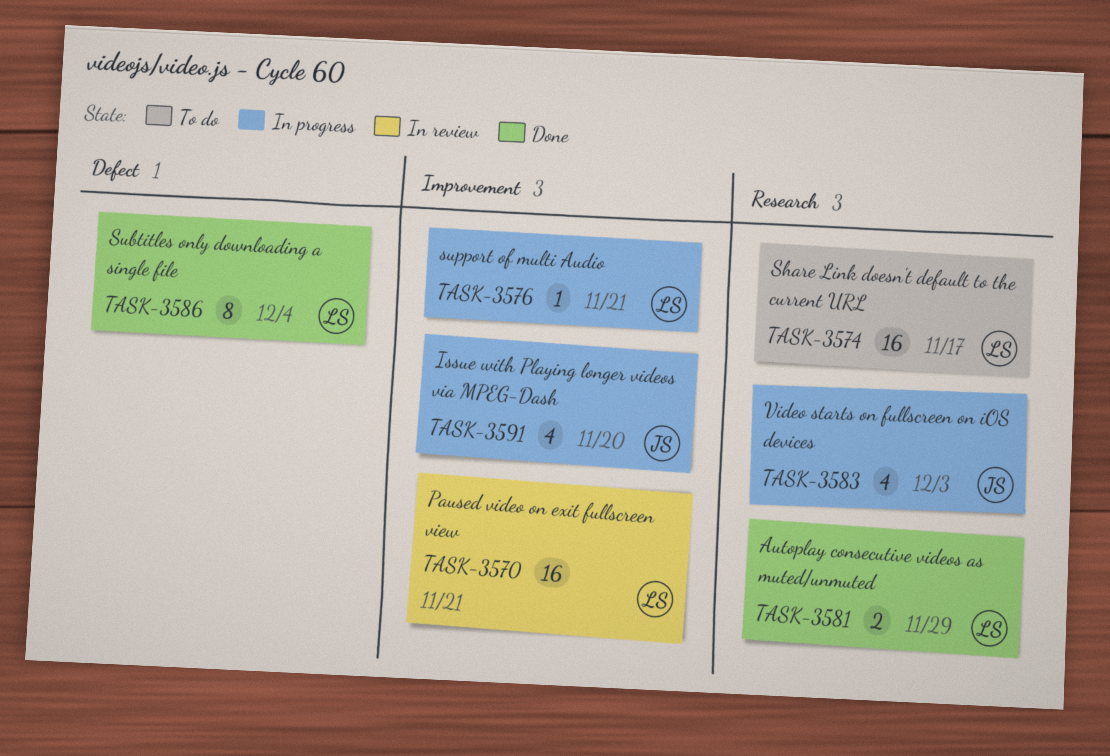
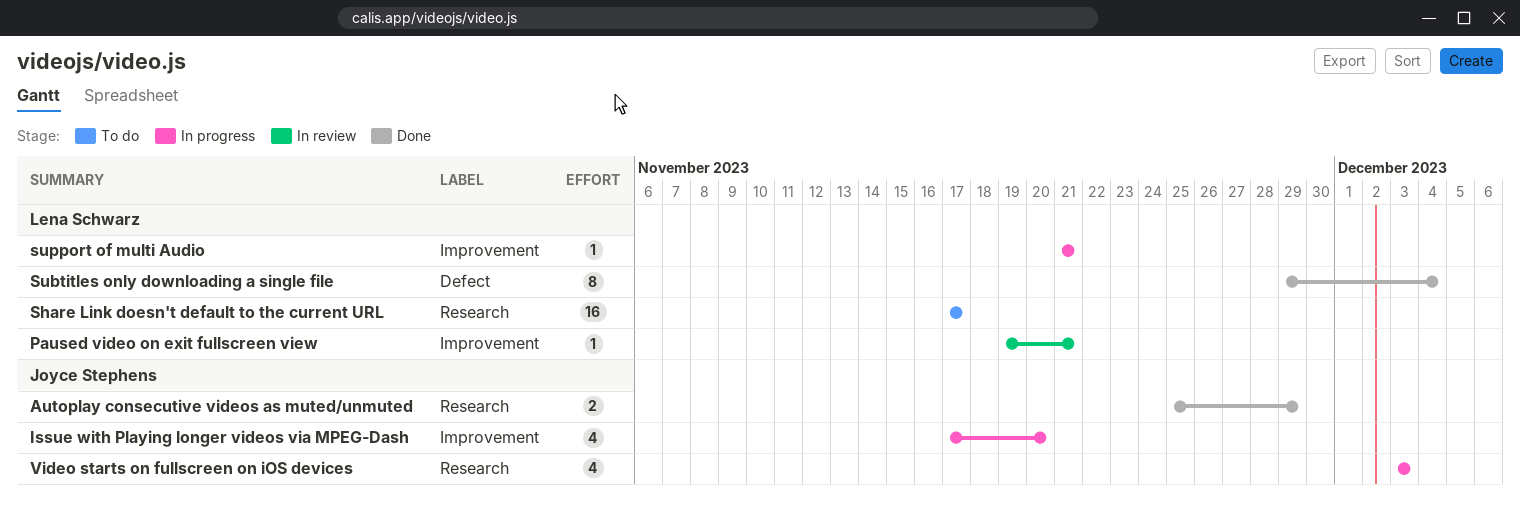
Autoplay consecutive videos as muted/unmuted, owner: Lena Schwarz -> Joyce Stephens
Paused video on exit fullscreen view, estimate: 16 -> 1

